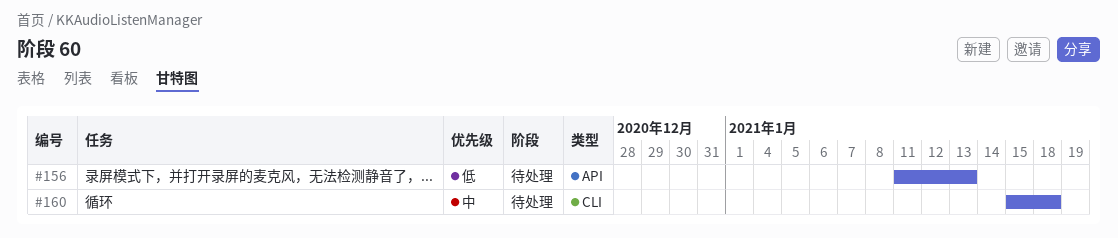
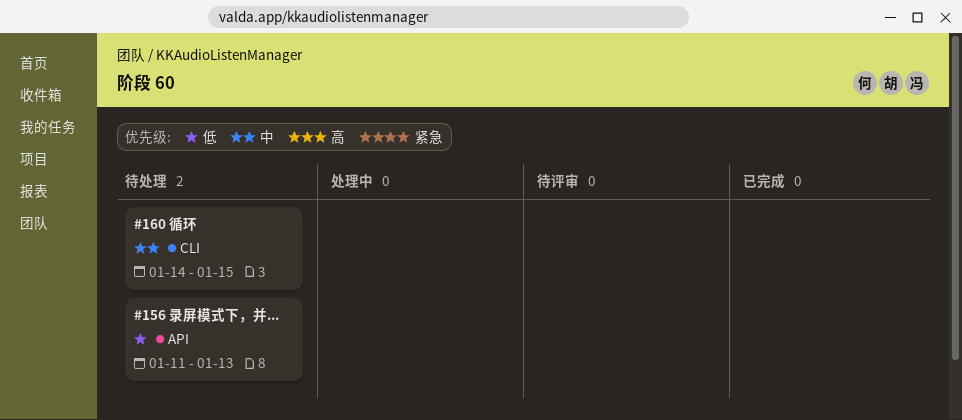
#160, start: Jan 15 -> Jan 14
#160, due: Jan 18 -> Jan 15

